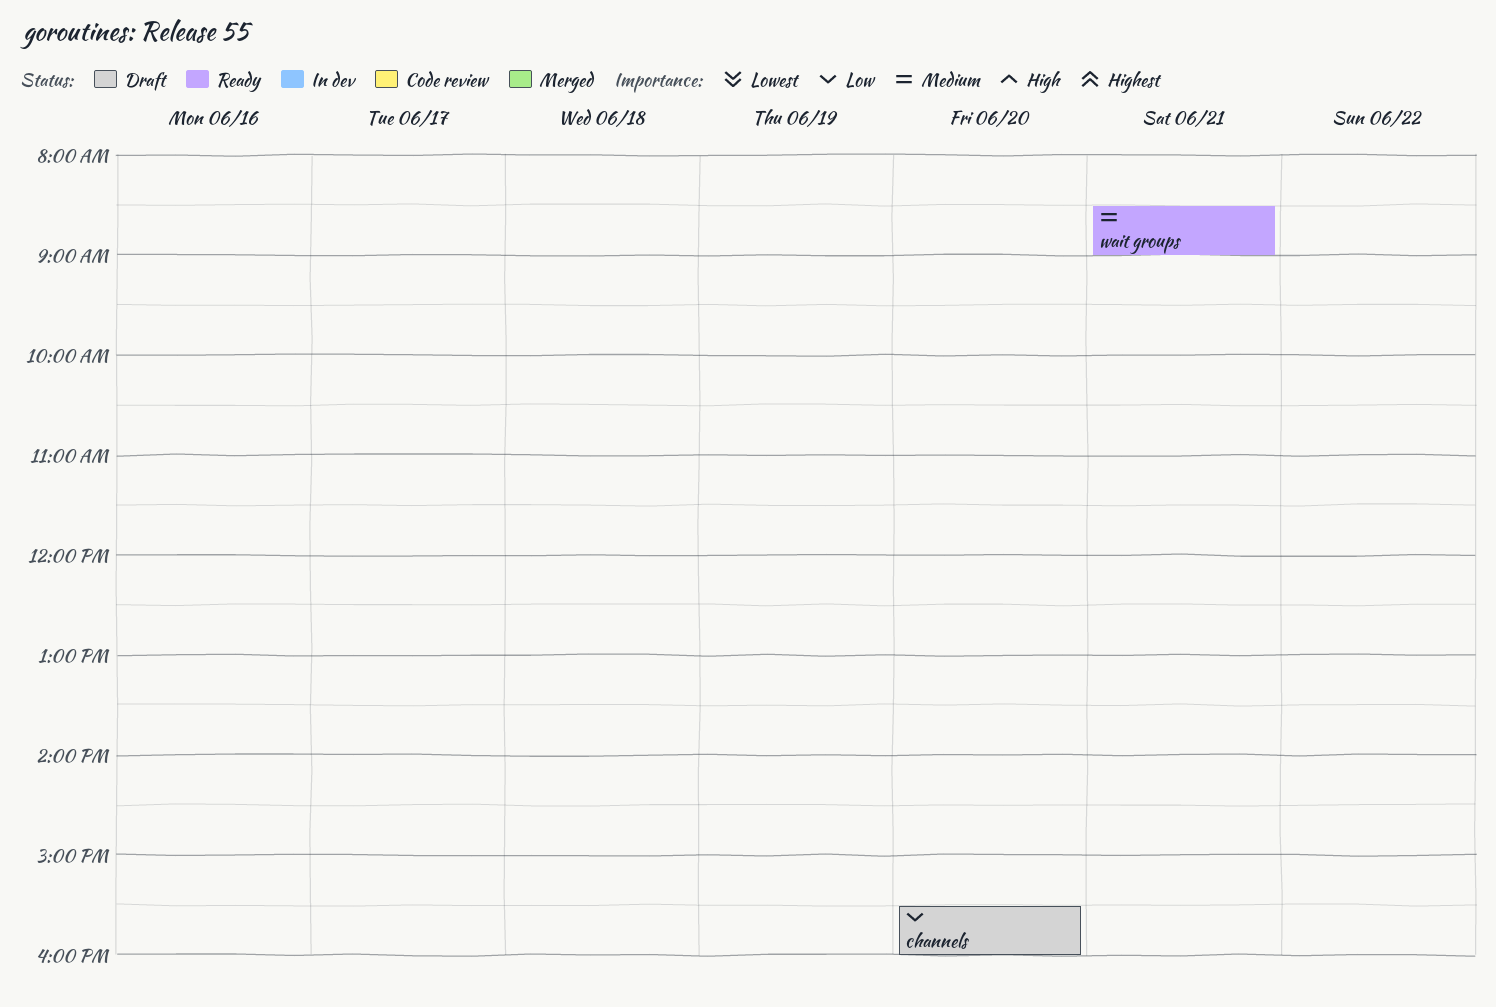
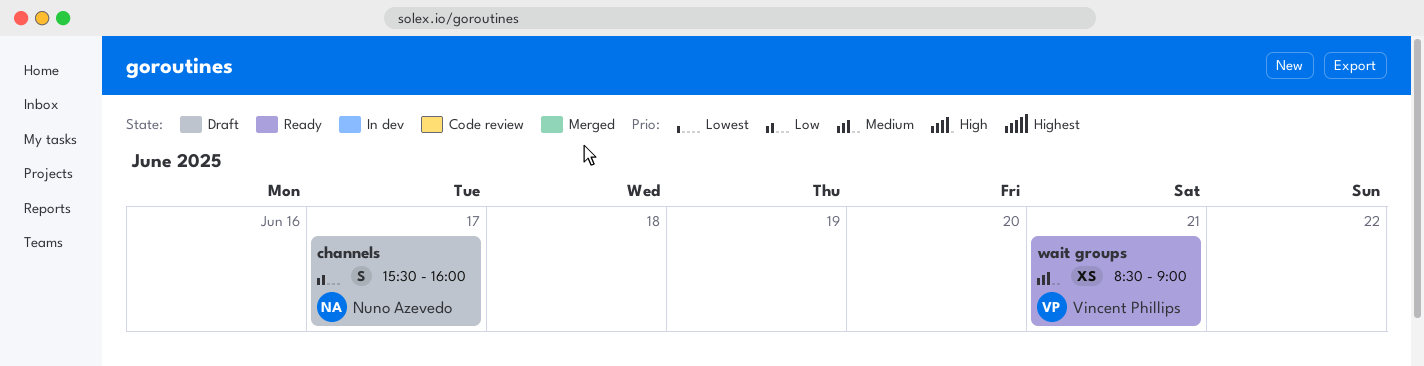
channels, day: Jun 20 -> Jun 17

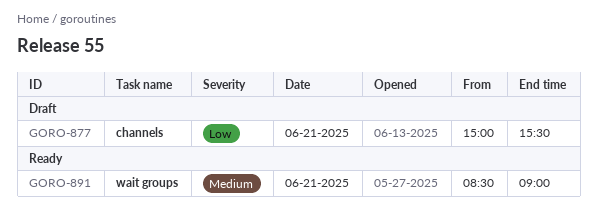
channels, day: Jun 17 -> Jun 21
channels, begins: 15:30 -> 15:00
channels, ends: 16:00 -> 15:30

